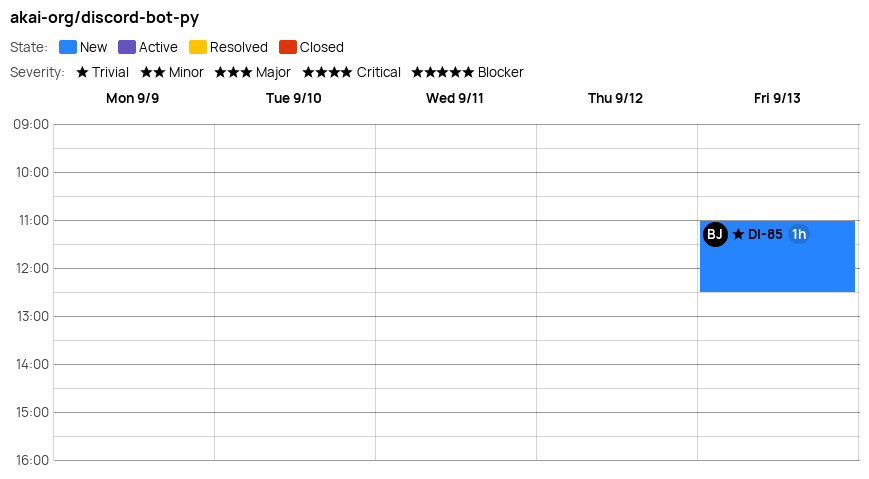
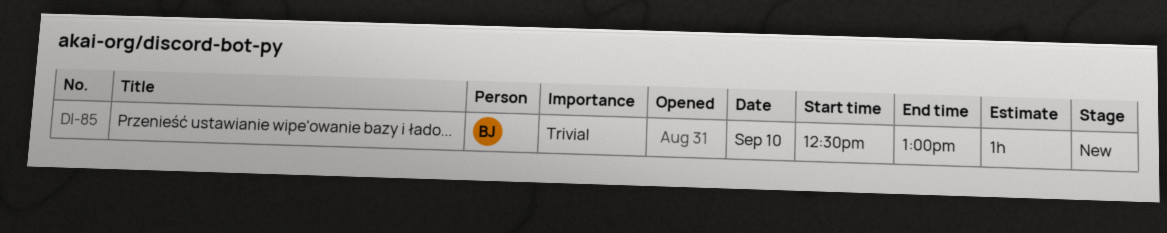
DI-85, day: Sep 13 -> Sep 10
DI-85, begins: 11:00 -> 12:30
DI-85, ends: 12:30 -> 13:00

